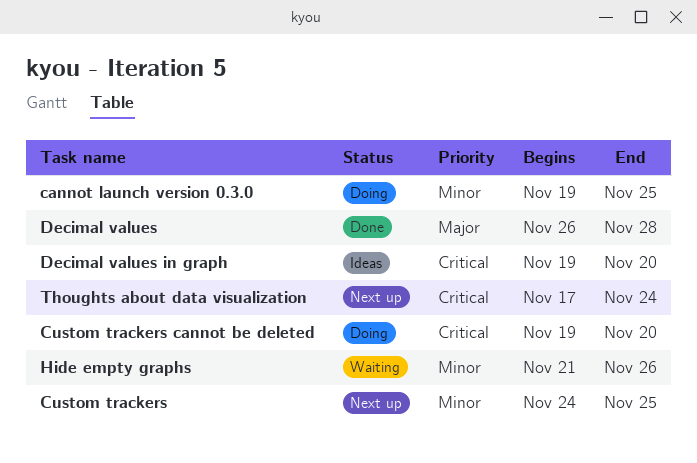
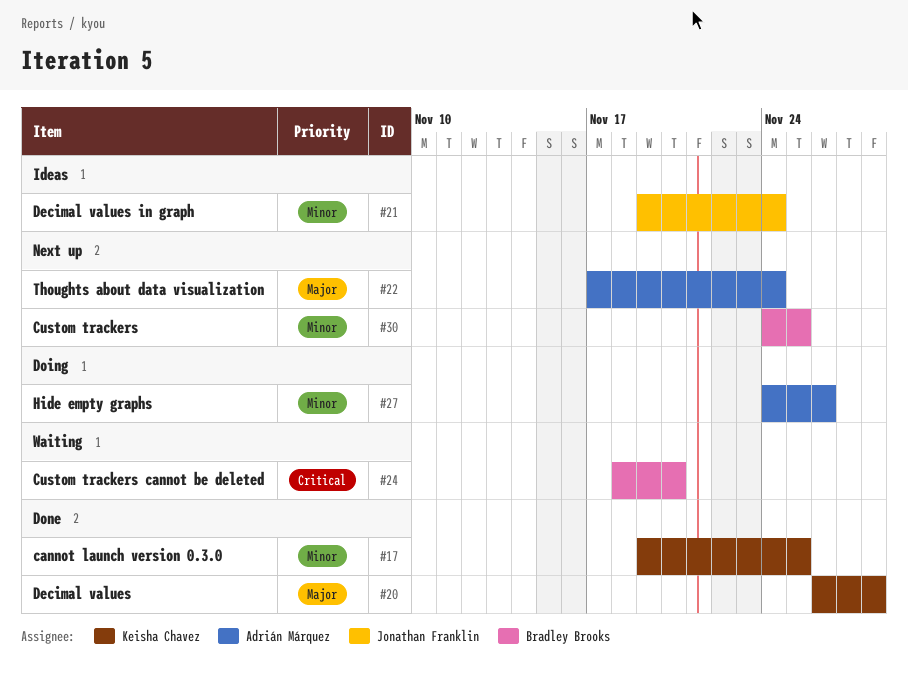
cannot launch version 0.3.0, status: Doing -> Done
Custom trackers cannot be deleted, status: Doing -> Waiting
Custom trackers cannot be deleted, start: Nov 19 -> Nov 18
Decimal values in graph, priority: Critical -> Minor
Decimal values in graph, due: Nov 20 -> Nov 24
Hide empty graphs, status: Waiting -> Doing
Hide empty graphs, start: Nov 21 -> Nov 24
Thoughts about data visualization, priority: Critical -> Major

